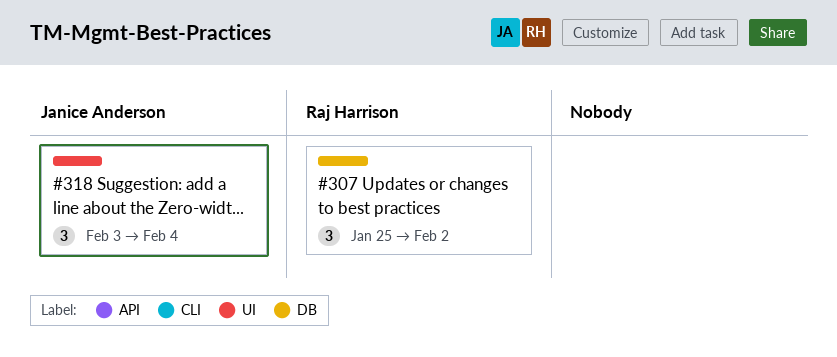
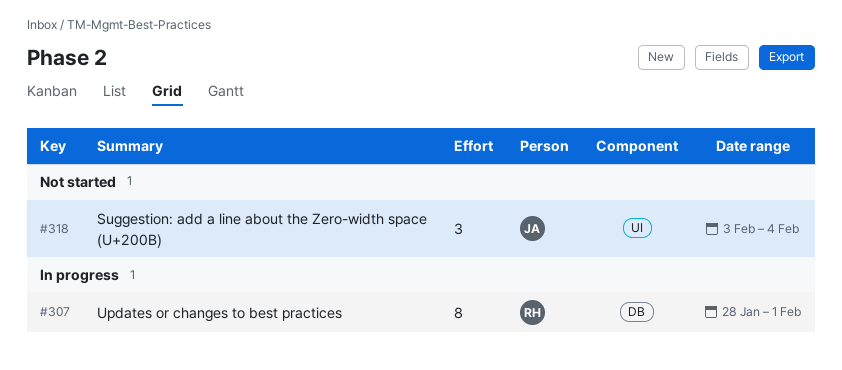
#307, estimate: 3 -> 8
#307, start: Jan 25 -> Jan 28
#307, due: Feb 2 -> Feb 1

